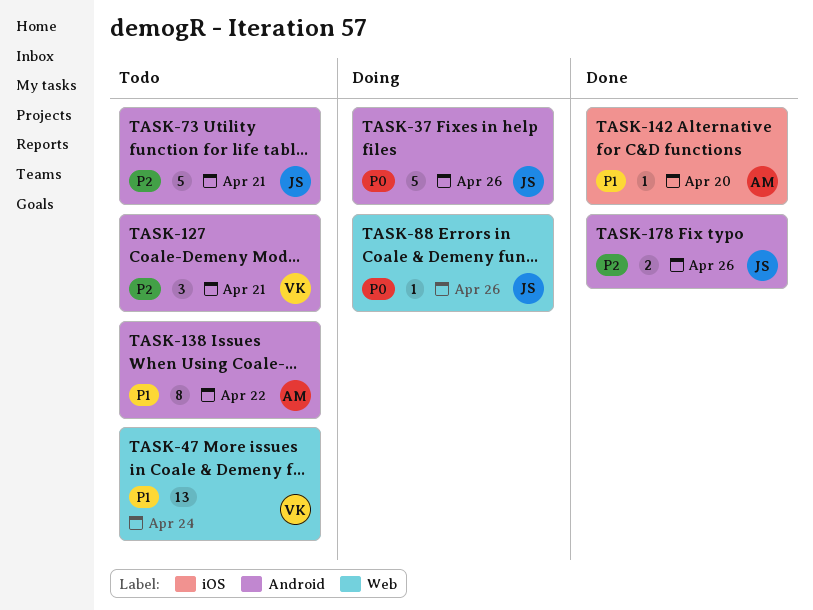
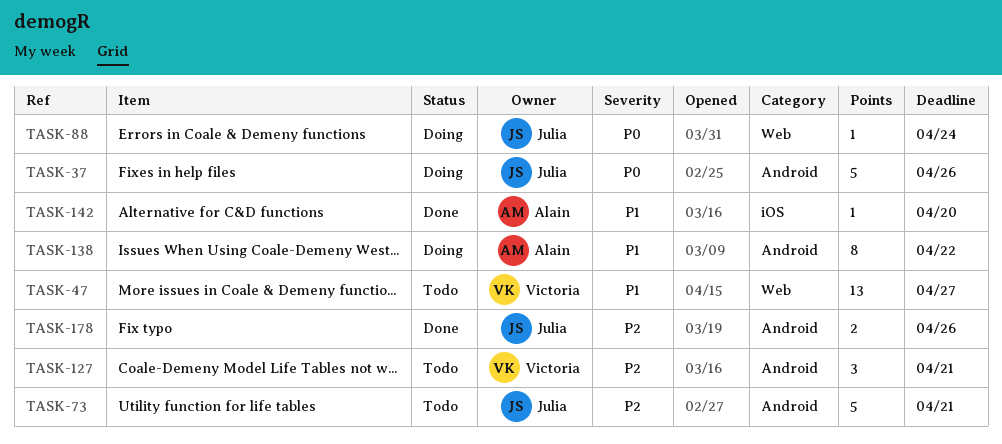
TASK-47, due: Apr 24 -> Apr 27
TASK-88, due: Apr 26 -> Apr 24
TASK-138, status: Todo -> Doing

